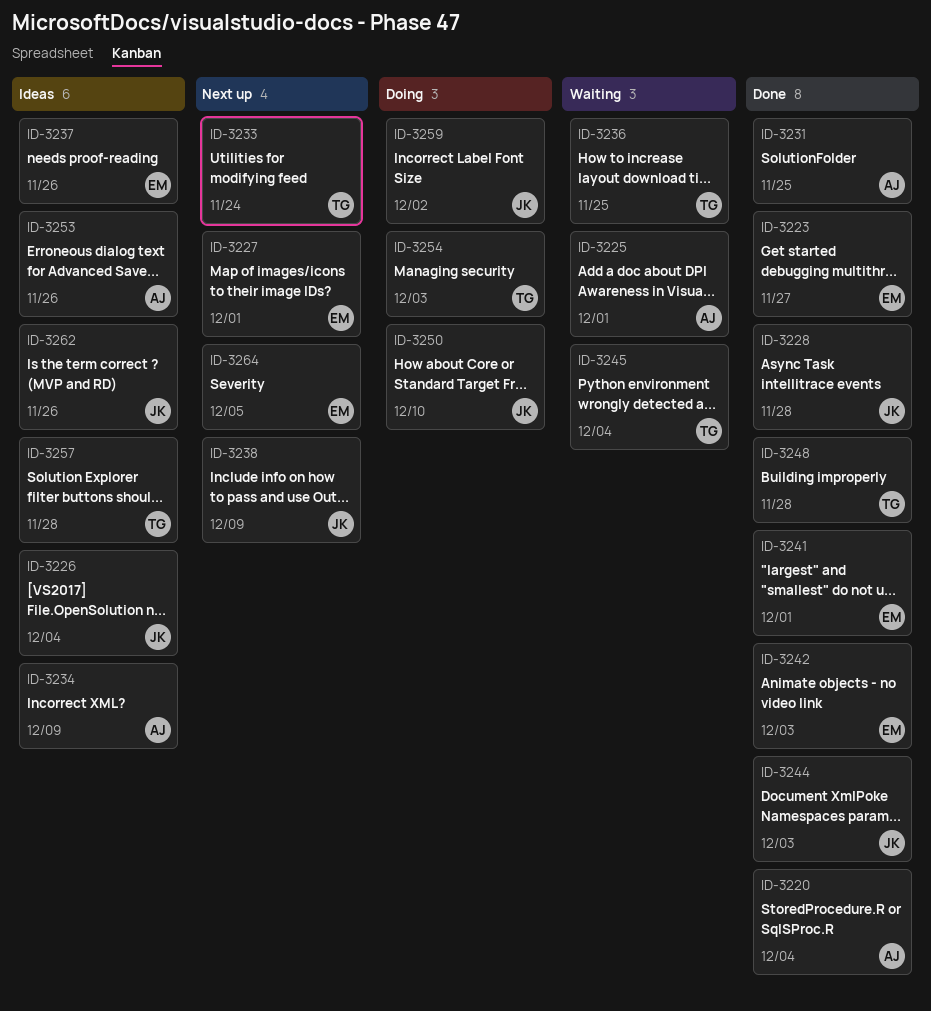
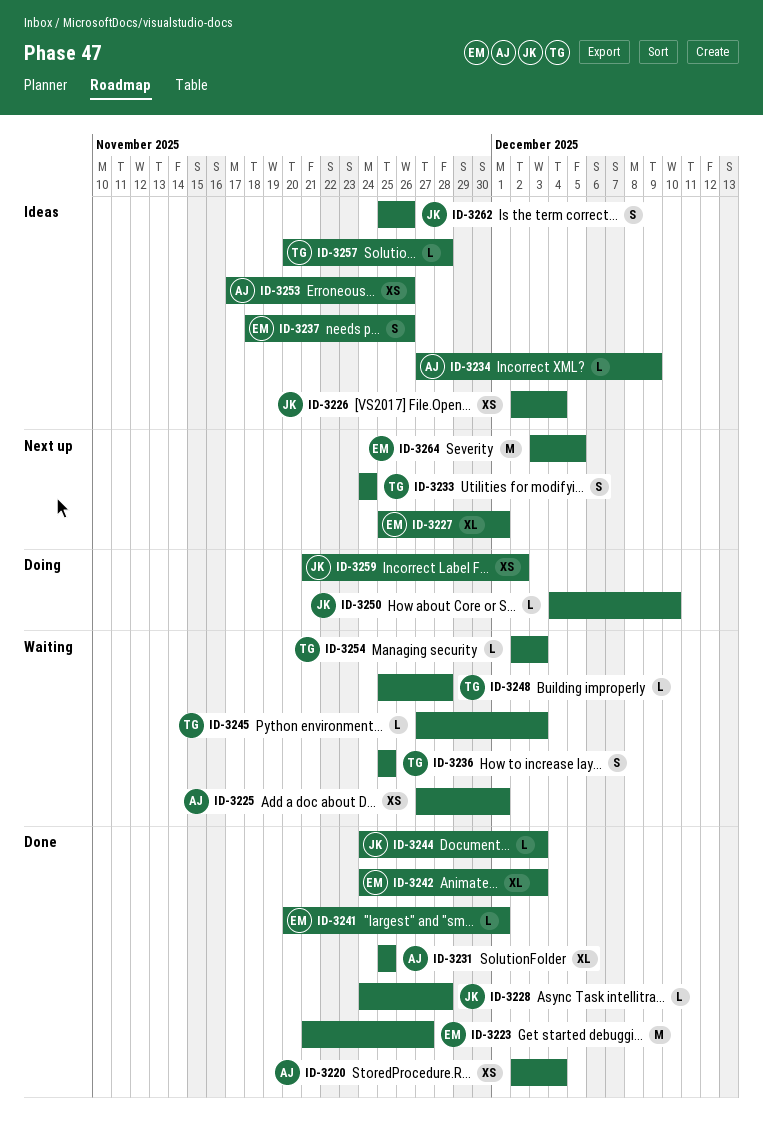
ID-3238: present -> none
ID-3245, due: Dec 4 -> Dec 3
ID-3248, status: Done -> Waiting
ID-3254, status: Doing -> Waiting

